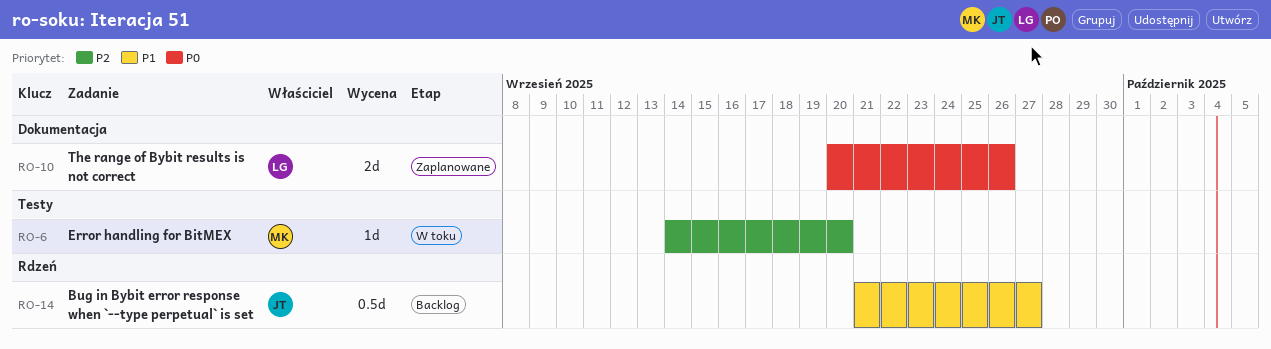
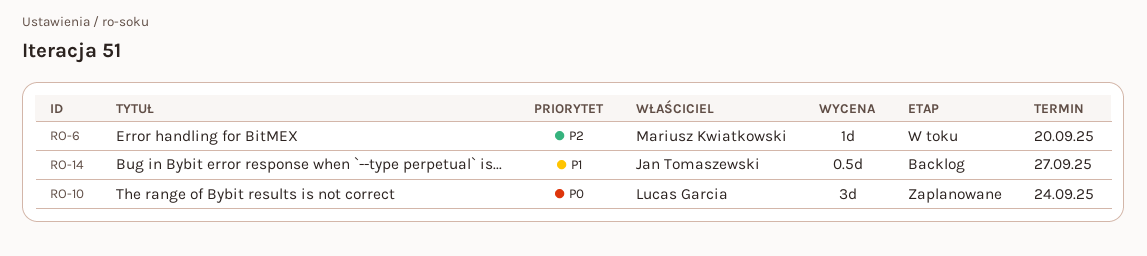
RO-10, estimate: 2d -> 3d
RO-10, due: Sep 26 -> Sep 24

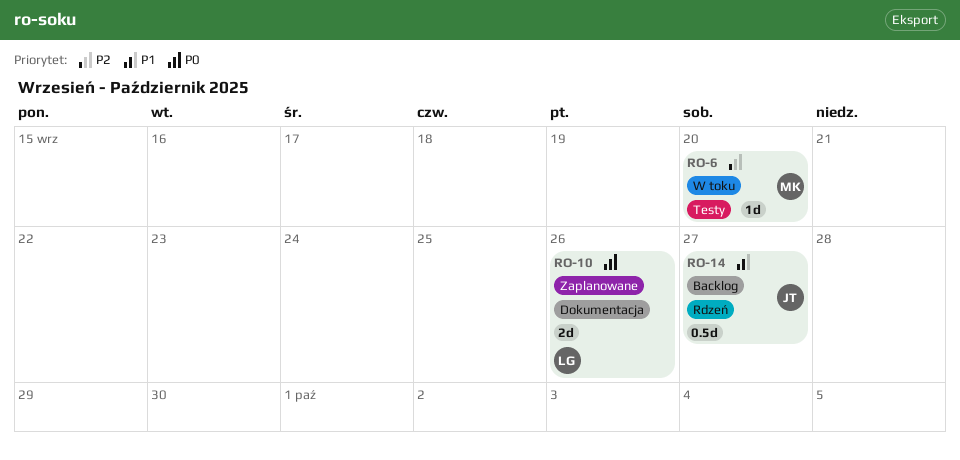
RO-10, estimate: 3d -> 2d
RO-10, due: Sep 24 -> Sep 26

